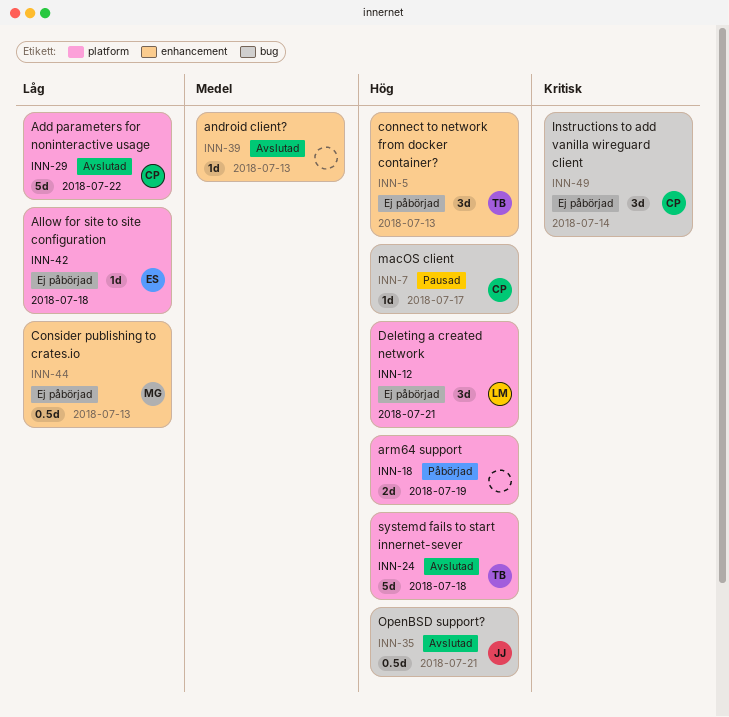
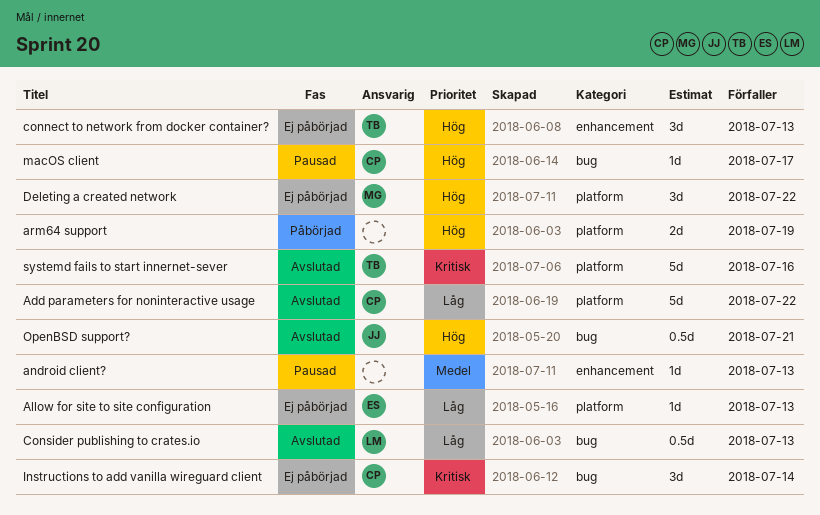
Allow for site to site configuration, due: Jul 18 -> Jul 13
android client?, status: Avslutad -> Pausad
Consider publishing to crates.io, status: Ej påbörjad -> Avslutad
Consider publishing to crates.io, owner: MG -> LM
Consider publishing to crates.io, label: enhancement -> bug
Deleting a created network, owner: LM -> MG
Deleting a created network, due: Jul 21 -> Jul 22
systemd fails to start innernet-sever, priority: Hög -> Kritisk
systemd fails to start innernet-sever, due: Jul 18 -> Jul 16

